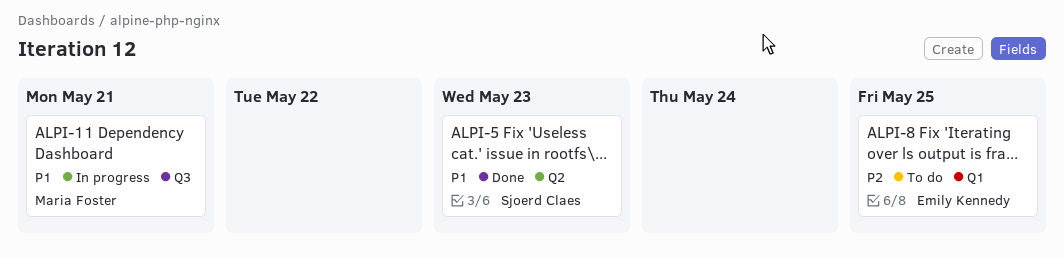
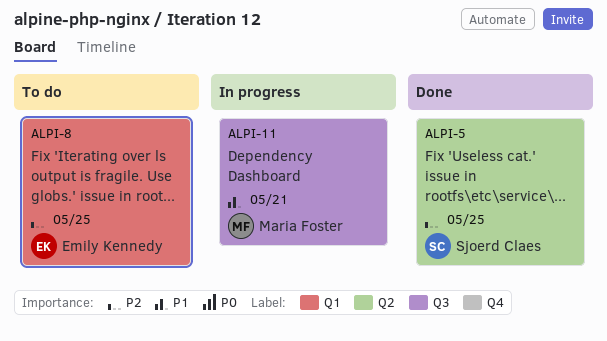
ALPI-5, priority: P1 -> P2
ALPI-5, due: May 23 -> May 25

